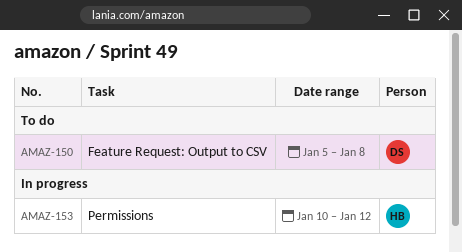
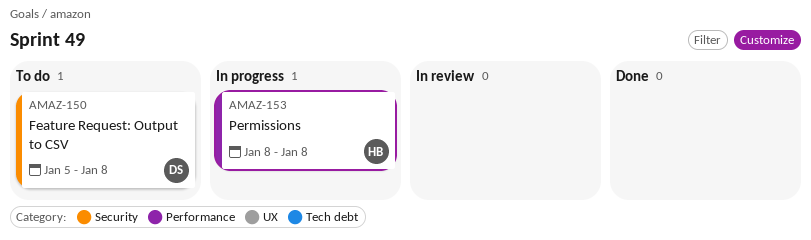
AMAZ-153, start: Jan 10 -> Jan 8
AMAZ-153, due: Jan 12 -> Jan 8

